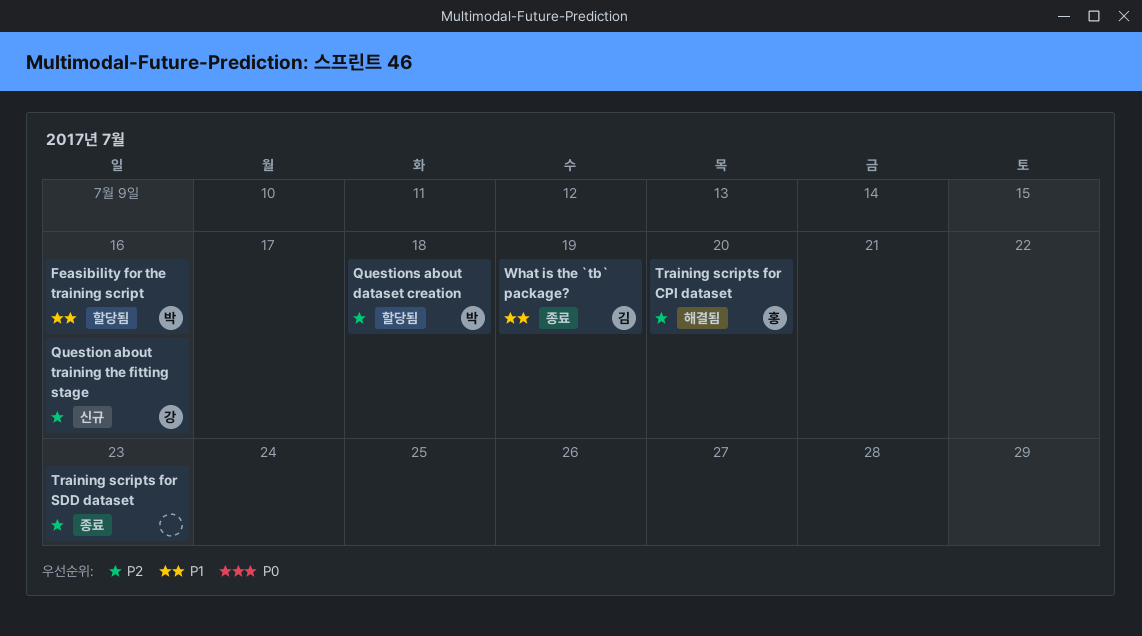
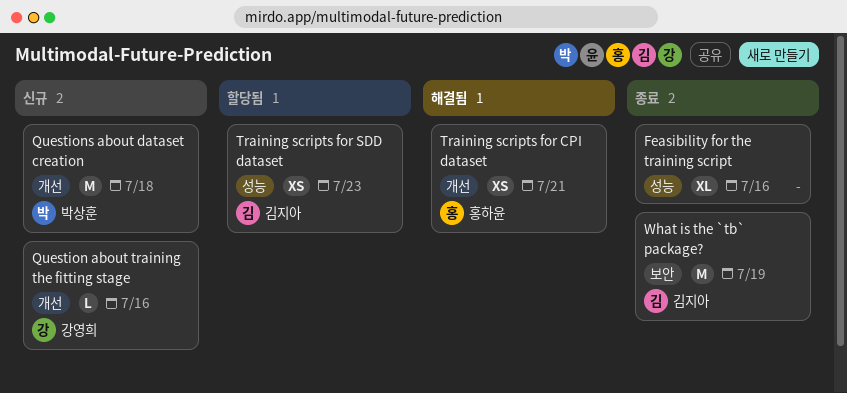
Feasibility for the training script, status: 할당됨 -> 종료
Feasibility for the training script, owner: 박상훈 -> none
Questions about dataset creation, status: 할당됨 -> 신규
Training scripts for CPI dataset, due: Jul 20 -> Jul 21
Training scripts for SDD dataset, status: 종료 -> 할당됨
Training scripts for SDD dataset, owner: none -> 김지아

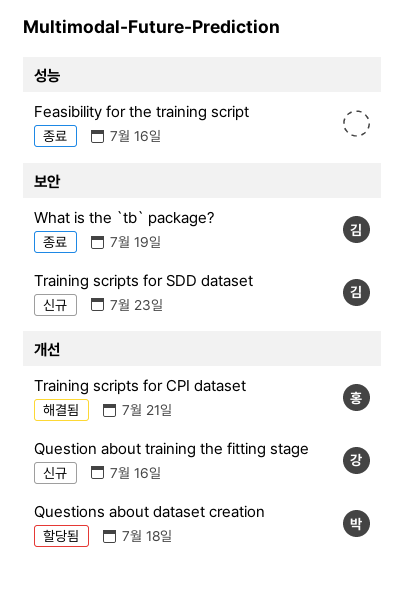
Questions about dataset creation, status: 신규 -> 할당됨
Training scripts for SDD dataset, status: 할당됨 -> 신규
Training scripts for SDD dataset, label: 성능 -> 보안

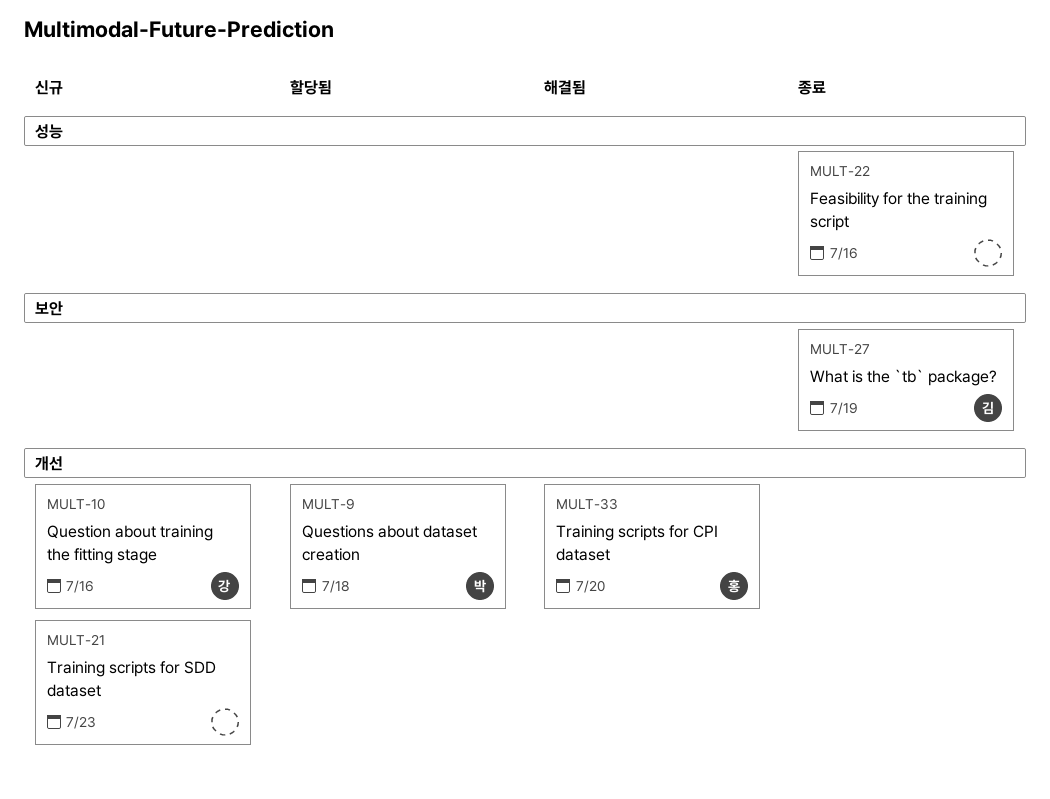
Training scripts for CPI dataset, due: Jul 21 -> Jul 20
Training scripts for SDD dataset, owner: 김 -> none
Training scripts for SDD dataset, label: 보안 -> 개선

